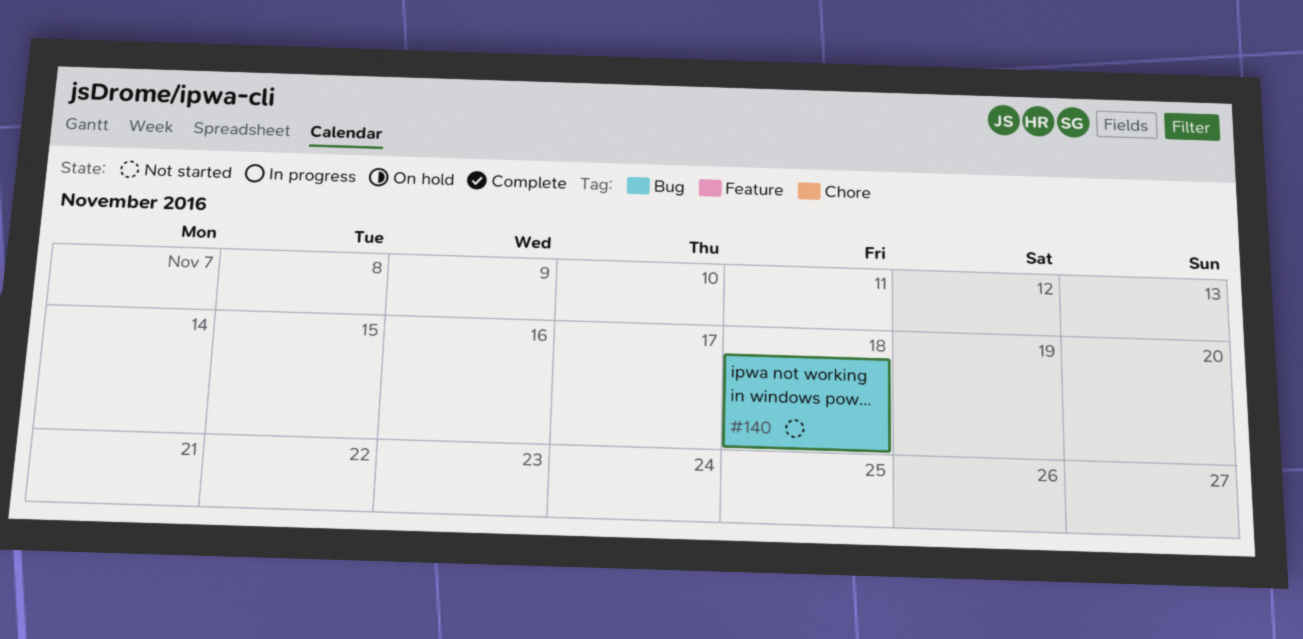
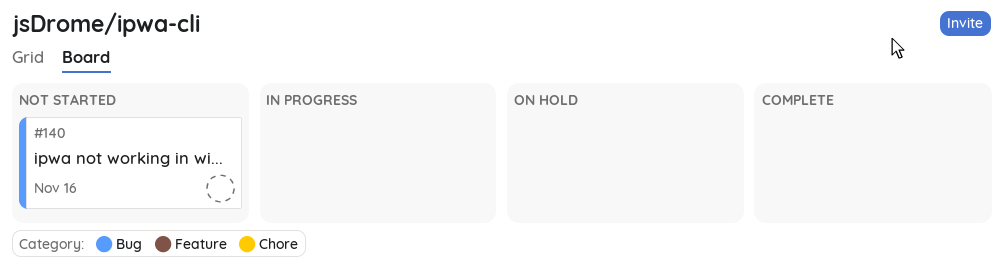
#140, due: Nov 18 -> Nov 16

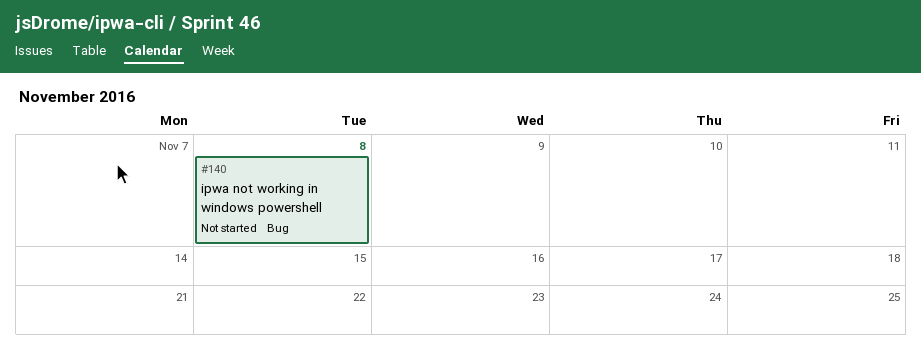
#140, due: Nov 16 -> Nov 8

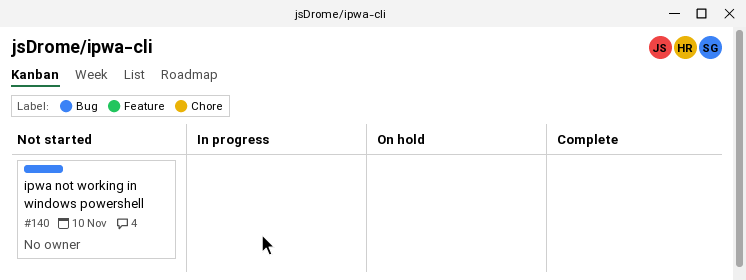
#140, due: Nov 8 -> Nov 10

